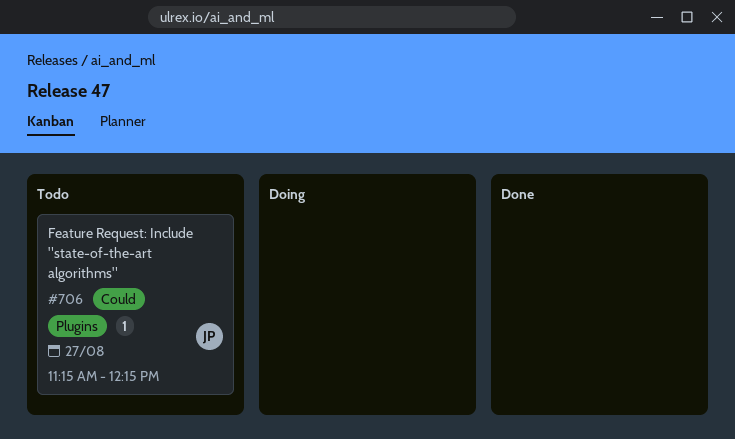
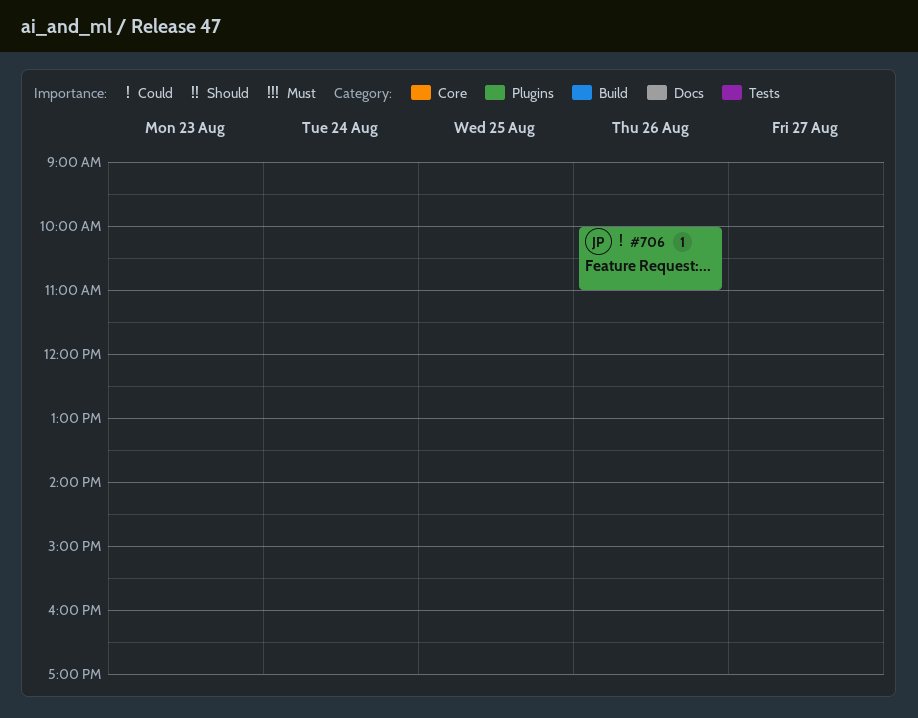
#706, day: Aug 27 -> Aug 26
#706, begins: 11:15 -> 10:00
#706, ends: 12:15 -> 11:00

